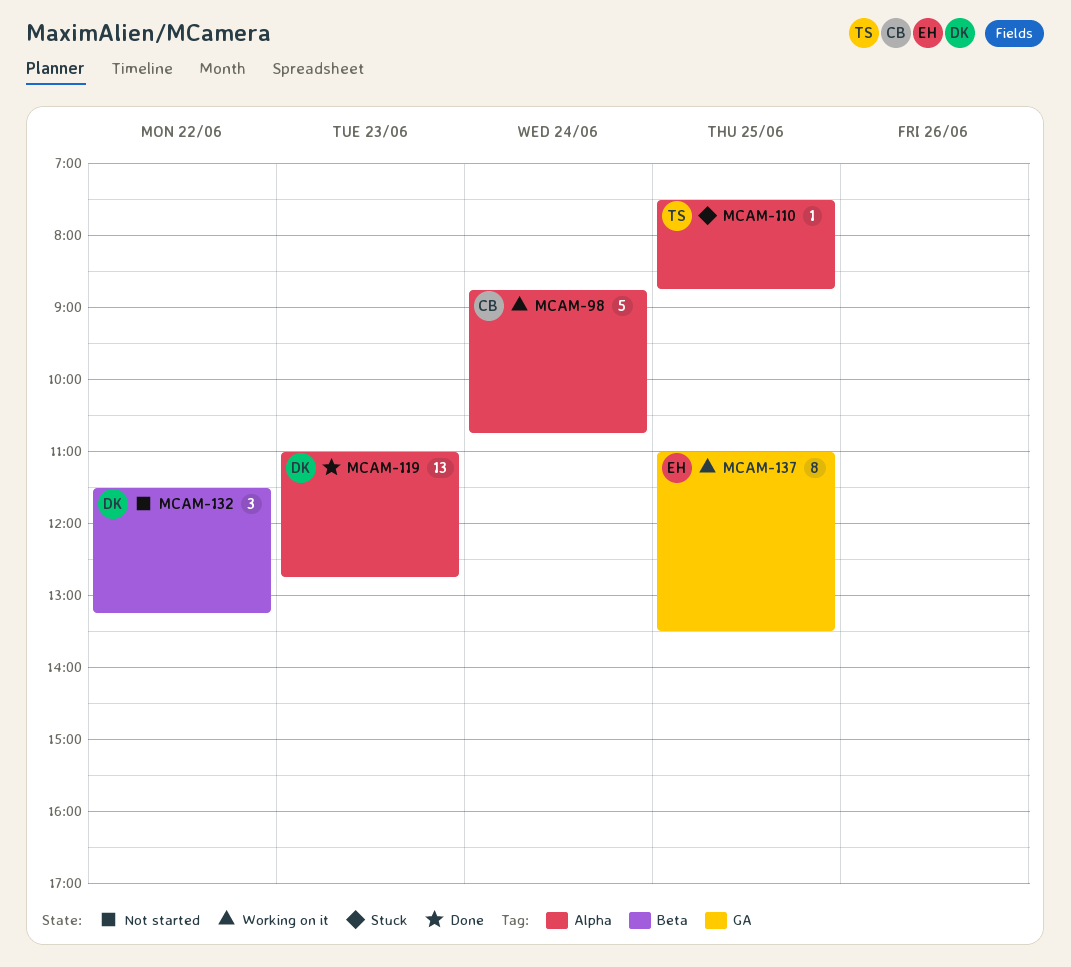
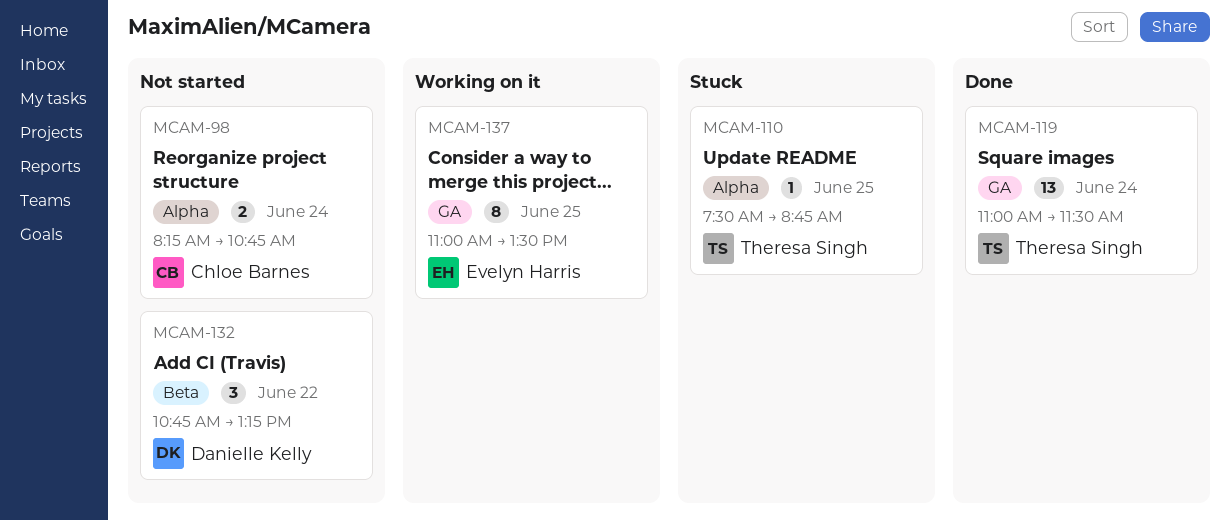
MCAM-98, status: Working on it -> Not started
MCAM-98, estimate: 5 -> 2
MCAM-98, begins: 08:45 -> 08:15
MCAM-119, owner: Danielle Kelly -> Theresa Singh
MCAM-119, label: Alpha -> GA
MCAM-119, day: Jun 23 -> Jun 24
MCAM-119, ends: 12:45 -> 11:30
MCAM-132, begins: 11:30 -> 10:45

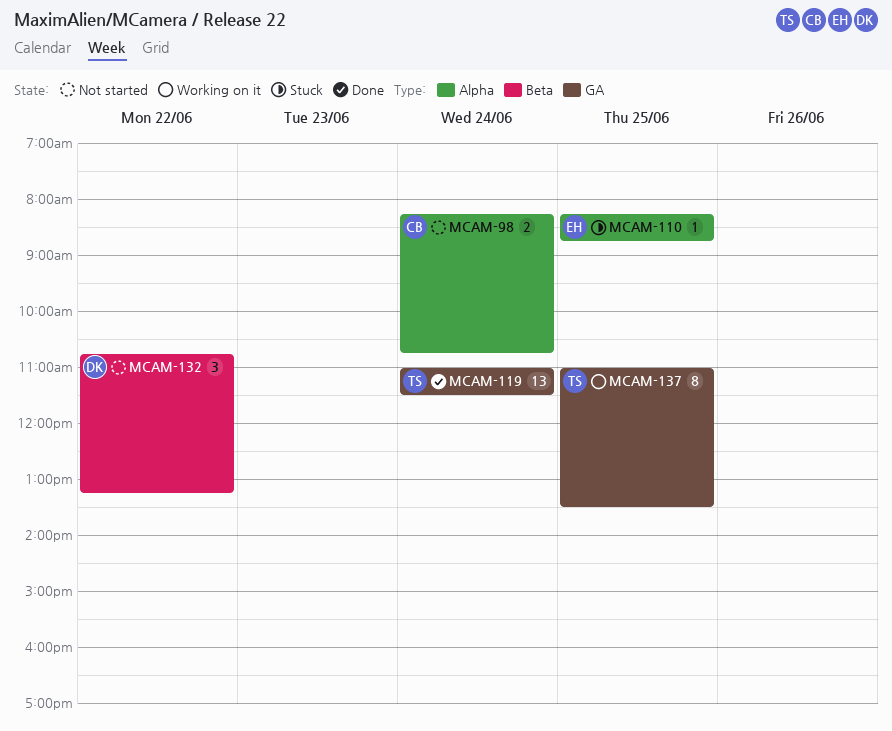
MCAM-110, owner: Theresa Singh -> Evelyn Harris
MCAM-110, begins: 07:30 -> 08:15
MCAM-137, owner: Evelyn Harris -> Theresa Singh

